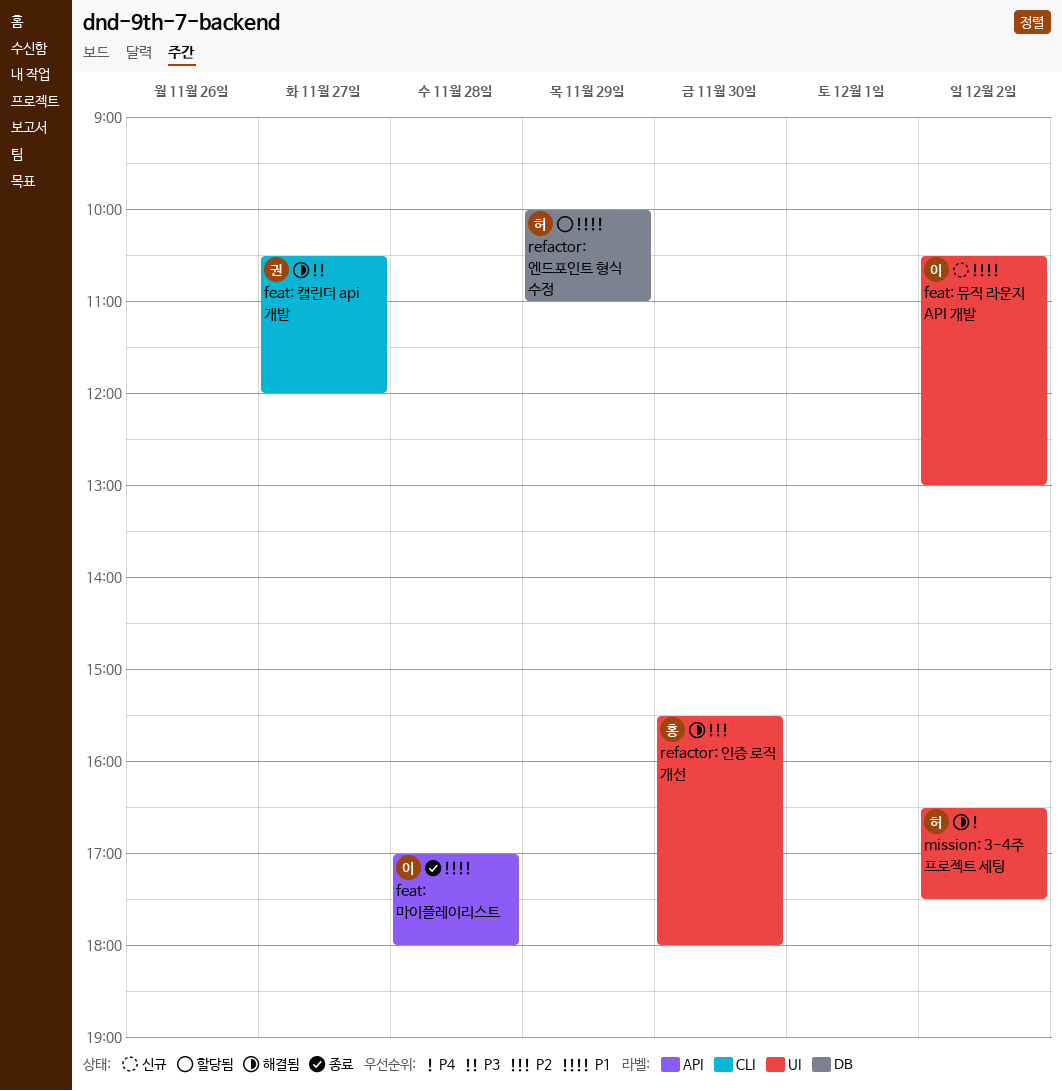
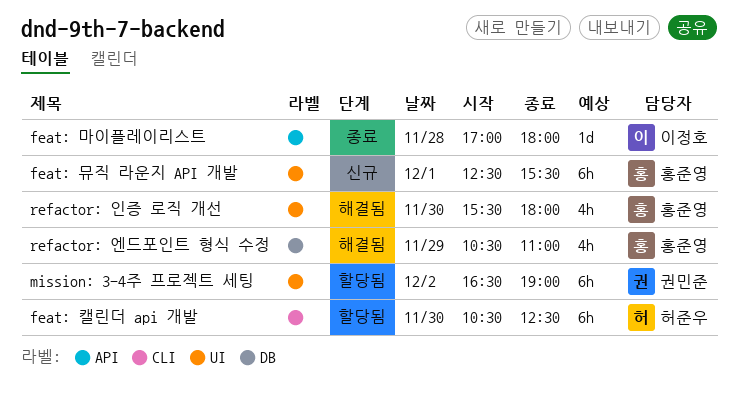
feat: 뮤직 라운지 API 개발, owner: 이정호 -> 홍준영
feat: 뮤직 라운지 API 개발, day: Dec 2 -> Dec 1
feat: 뮤직 라운지 API 개발, begins: 10:30 -> 12:30
feat: 뮤직 라운지 API 개발, ends: 13:00 -> 15:30
feat: 캘린더 api 개발, status: 해결됨 -> 할당됨
feat: 캘린더 api 개발, owner: 권민준 -> 허준우
feat: 캘린더 api 개발, day: Nov 27 -> Nov 30
feat: 캘린더 api 개발, ends: 12:00 -> 12:30
mission: 3-4주 프로젝트 세팅, status: 해결됨 -> 할당됨
mission: 3-4주 프로젝트 세팅, owner: 허준우 -> 권민준
mission: 3-4주 프로젝트 세팅, ends: 17:30 -> 19:00
refactor: 엔드포인트 형식 수정, status: 할당됨 -> 해결됨
refactor: 엔드포인트 형식 수정, owner: 허준우 -> 홍준영
refactor: 엔드포인트 형식 수정, begins: 10:00 -> 10:30

